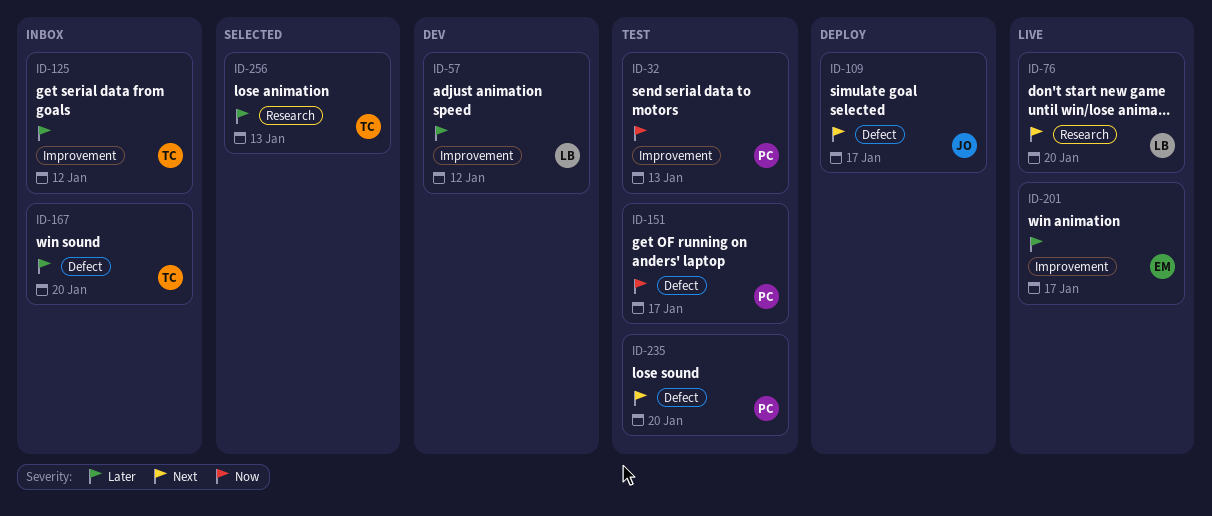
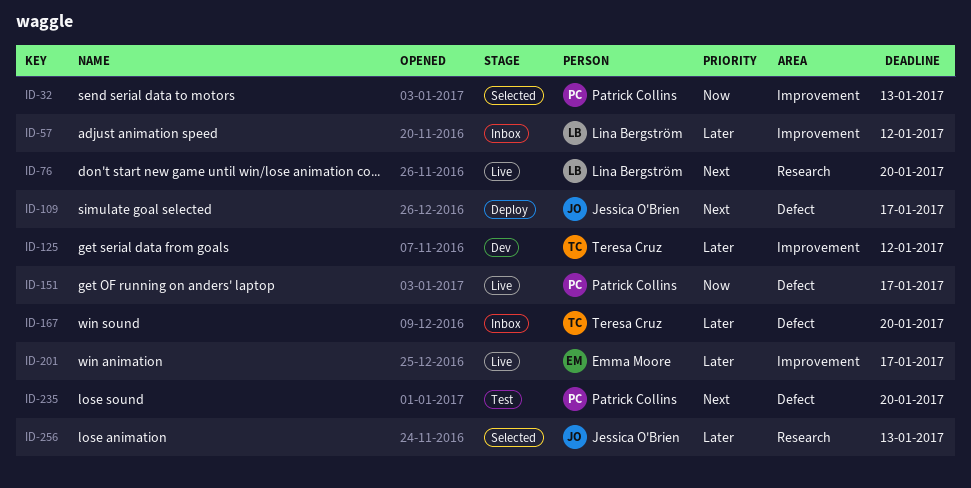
ID-32, status: Test -> Selected
ID-57, status: Dev -> Inbox
ID-125, status: Inbox -> Dev
ID-151, status: Test -> Live
ID-256, owner: Teresa Cruz -> Jessica O'Brien

